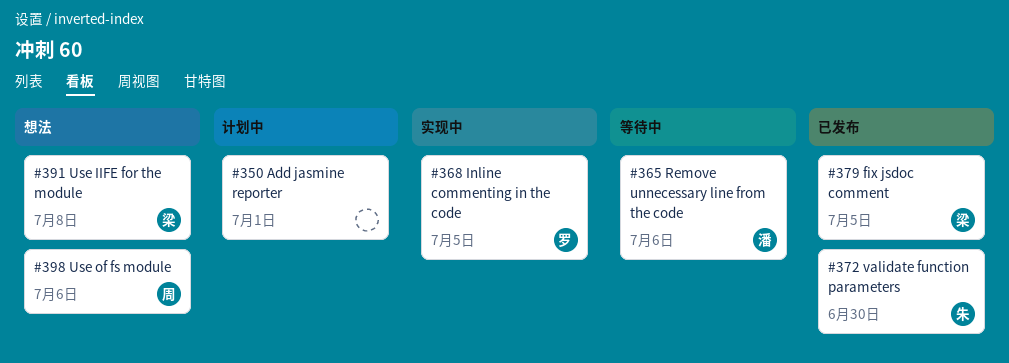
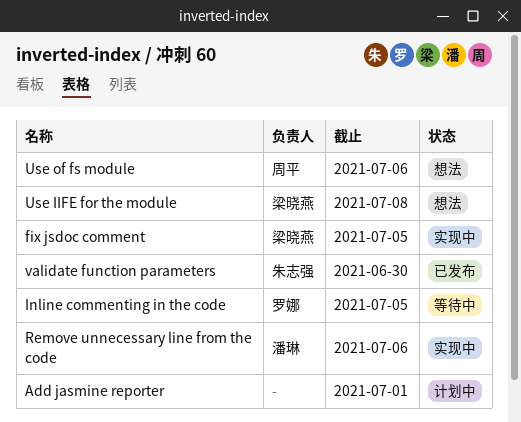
fix jsdoc comment, status: 已发布 -> 实现中
Inline commenting in the code, status: 实现中 -> 等待中
Remove unnecessary line from the code, status: 等待中 -> 实现中

